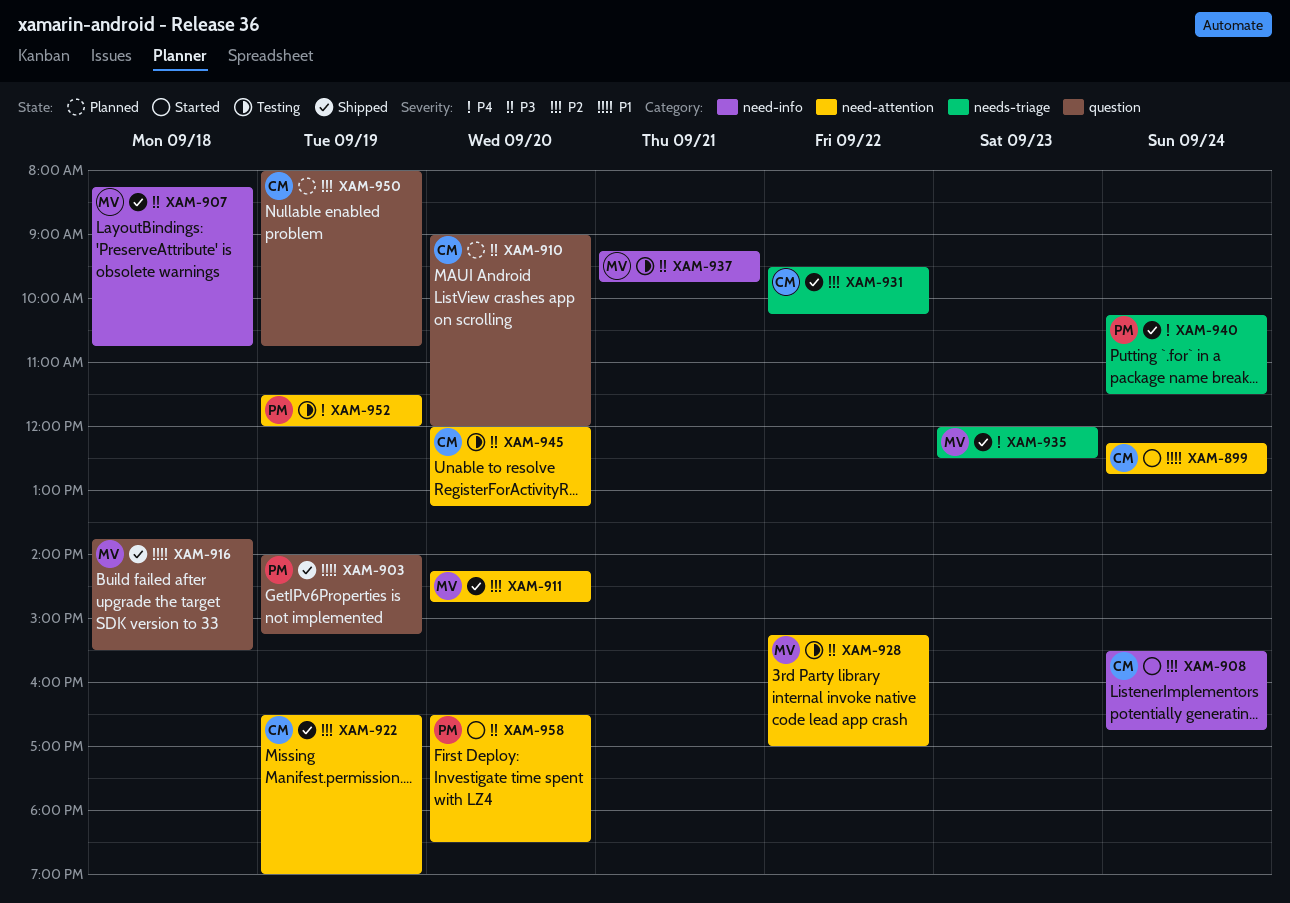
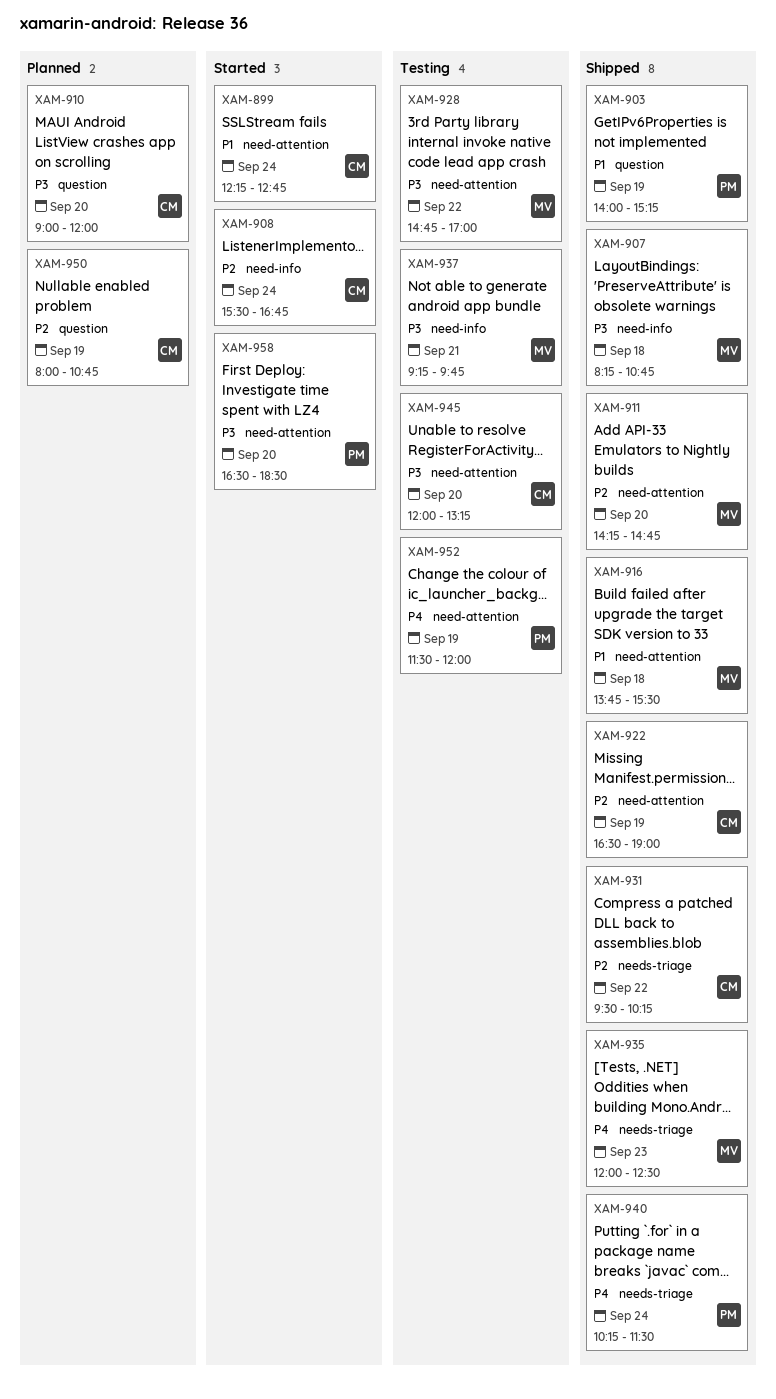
XAM-916, label: question -> need-attention
XAM-928, begins: 15:15 -> 14:45

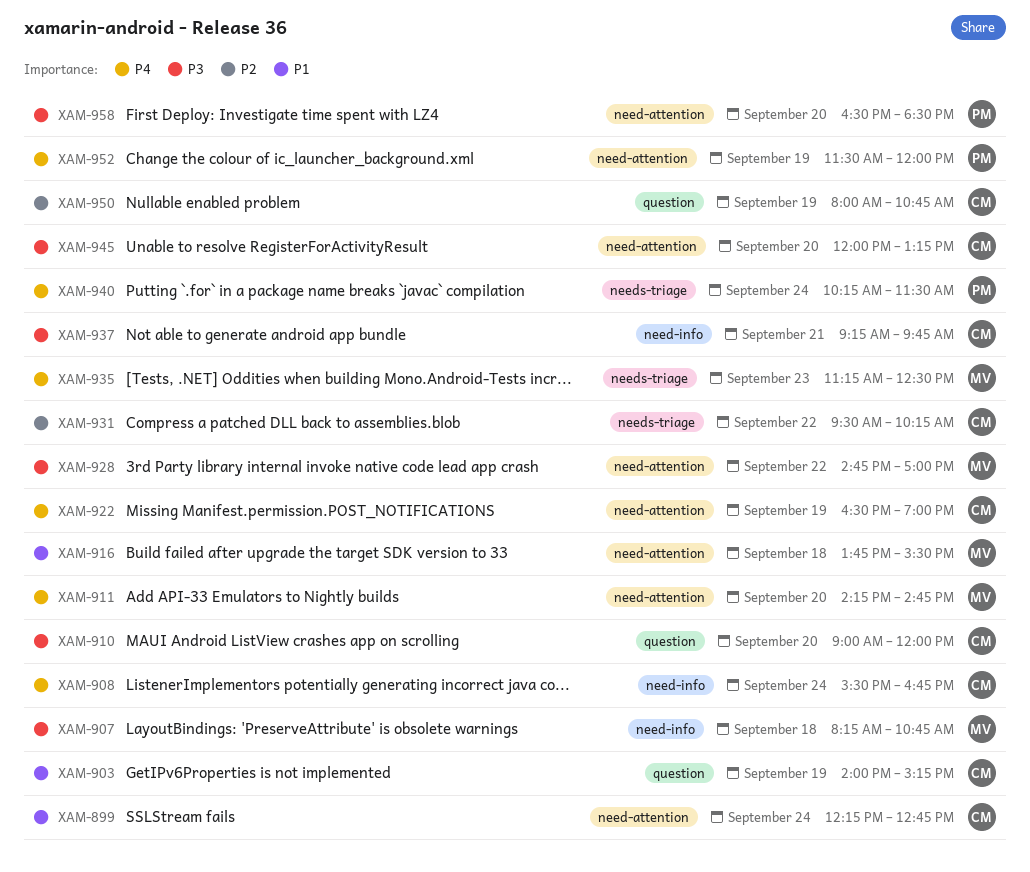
XAM-903, owner: PM -> CM
XAM-908, priority: P2 -> P4
XAM-911, priority: P2 -> P4
XAM-922, priority: P2 -> P4
XAM-935, begins: 12:00 -> 11:15
XAM-937, owner: MV -> CM

